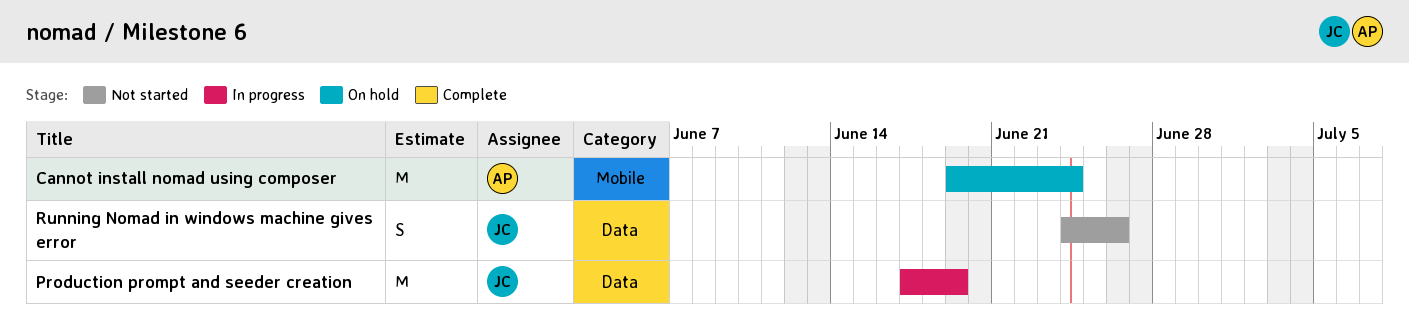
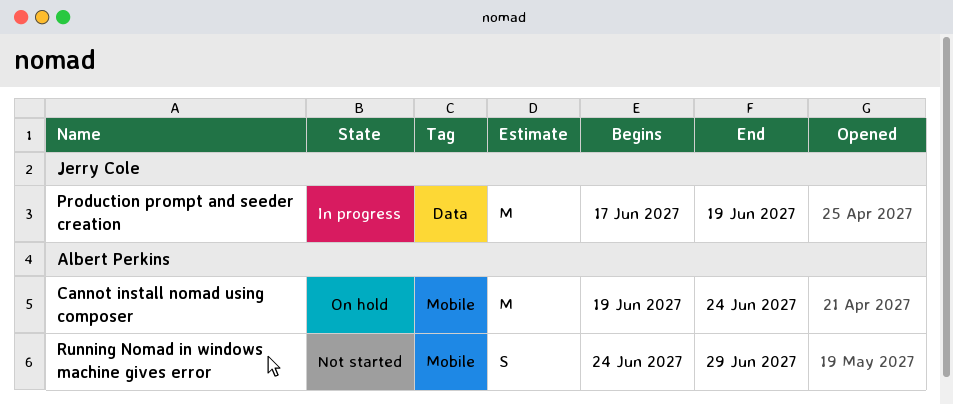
Running Nomad in windows machine gives error, owner: Jerry Cole -> Albert Perkins
Running Nomad in windows machine gives error, label: Data -> Mobile
Running Nomad in windows machine gives error, due: Jun 26 -> Jun 29

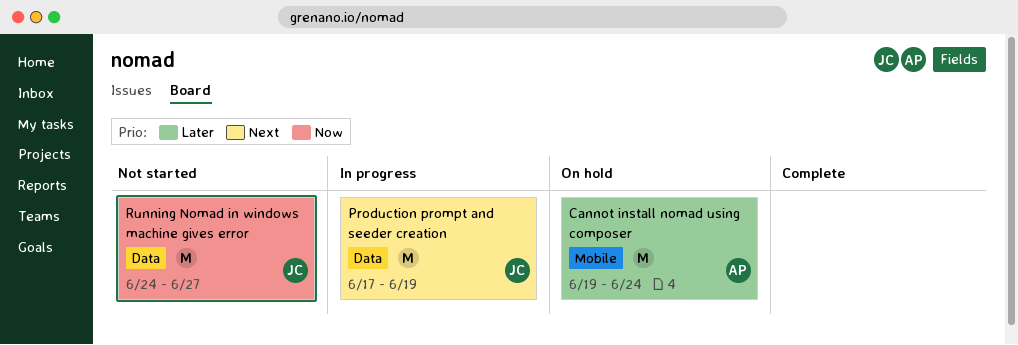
Running Nomad in windows machine gives error, owner: Albert Perkins -> Jerry Cole
Running Nomad in windows machine gives error, label: Mobile -> Data
Running Nomad in windows machine gives error, estimate: S -> M
Running Nomad in windows machine gives error, due: Jun 29 -> Jun 27

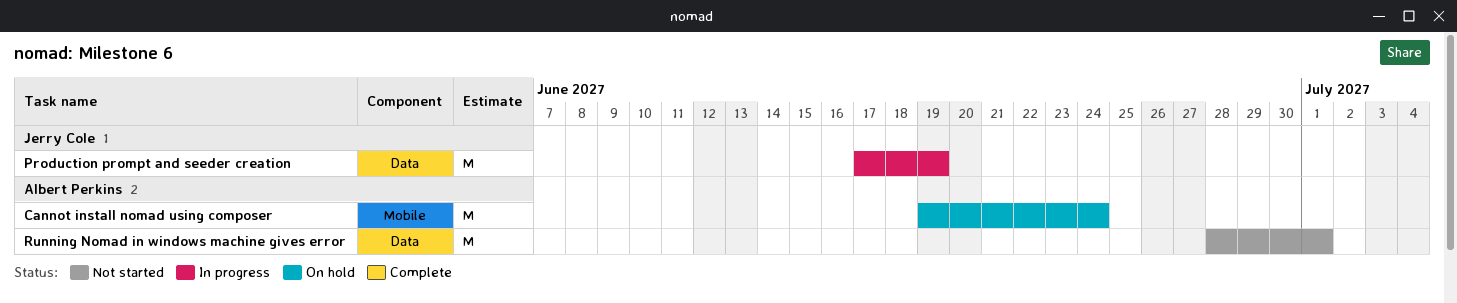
Running Nomad in windows machine gives error, owner: Jerry Cole -> Albert Perkins
Running Nomad in windows machine gives error, start: Jun 24 -> Jun 28
Running Nomad in windows machine gives error, due: Jun 27 -> Jul 1

